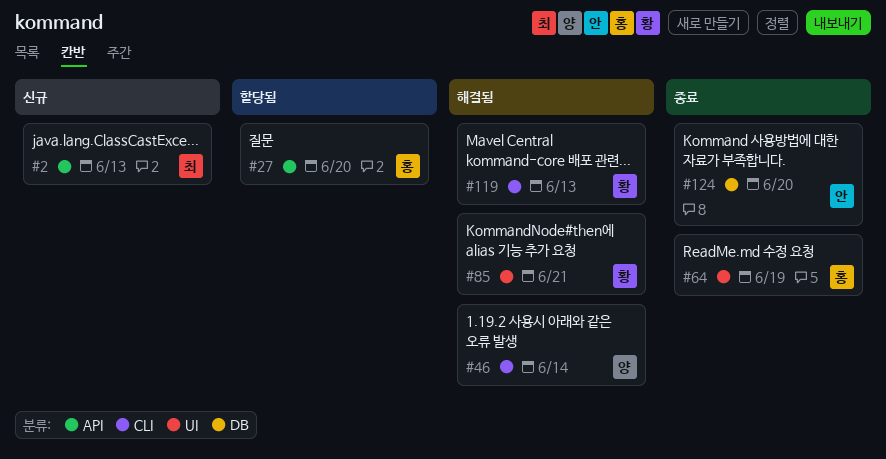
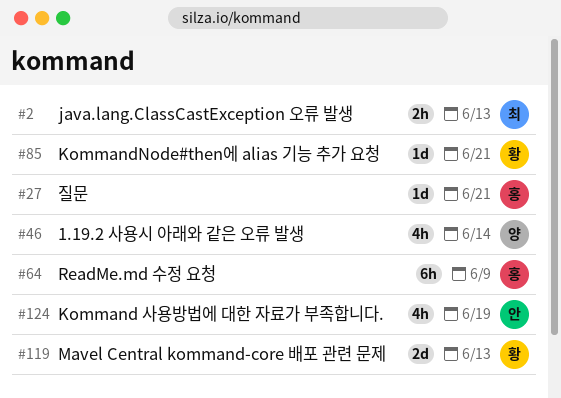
#27, due: Jun 20 -> Jun 21
#64, due: Jun 19 -> Jun 9
#124, due: Jun 20 -> Jun 19

